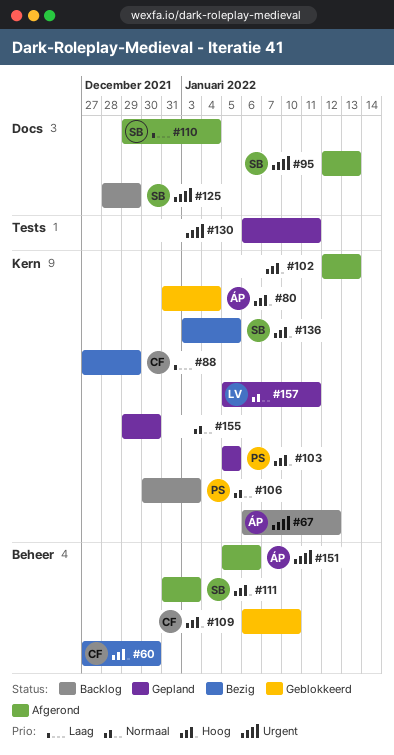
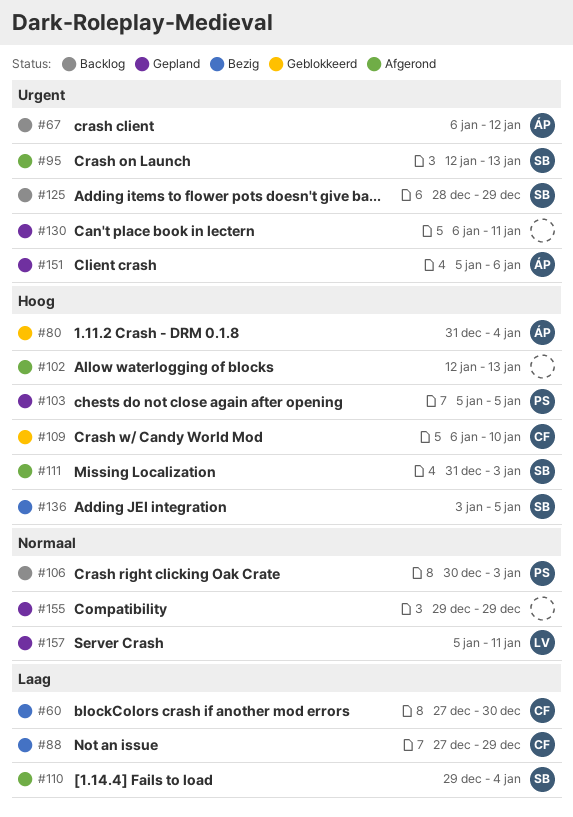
#60, priority: Hoog -> Laag
#151, status: Afgerond -> Gepland
#155, due: Dec 30 -> Dec 29

